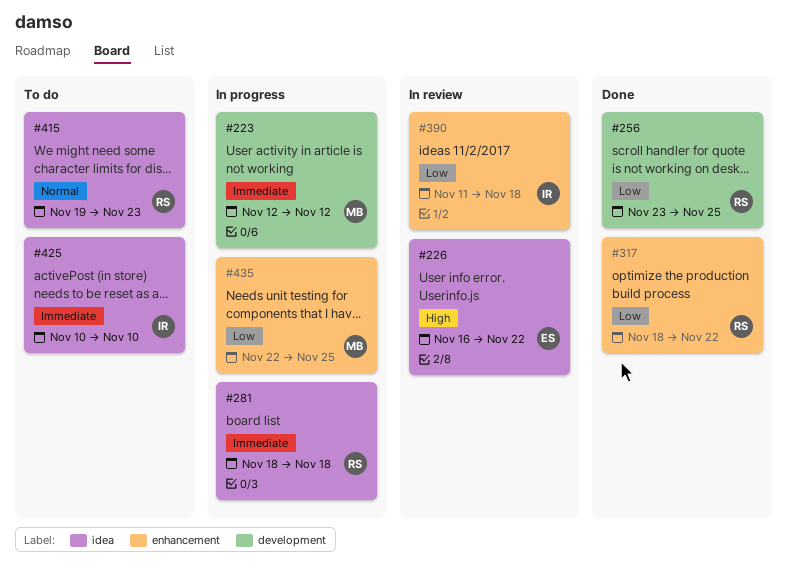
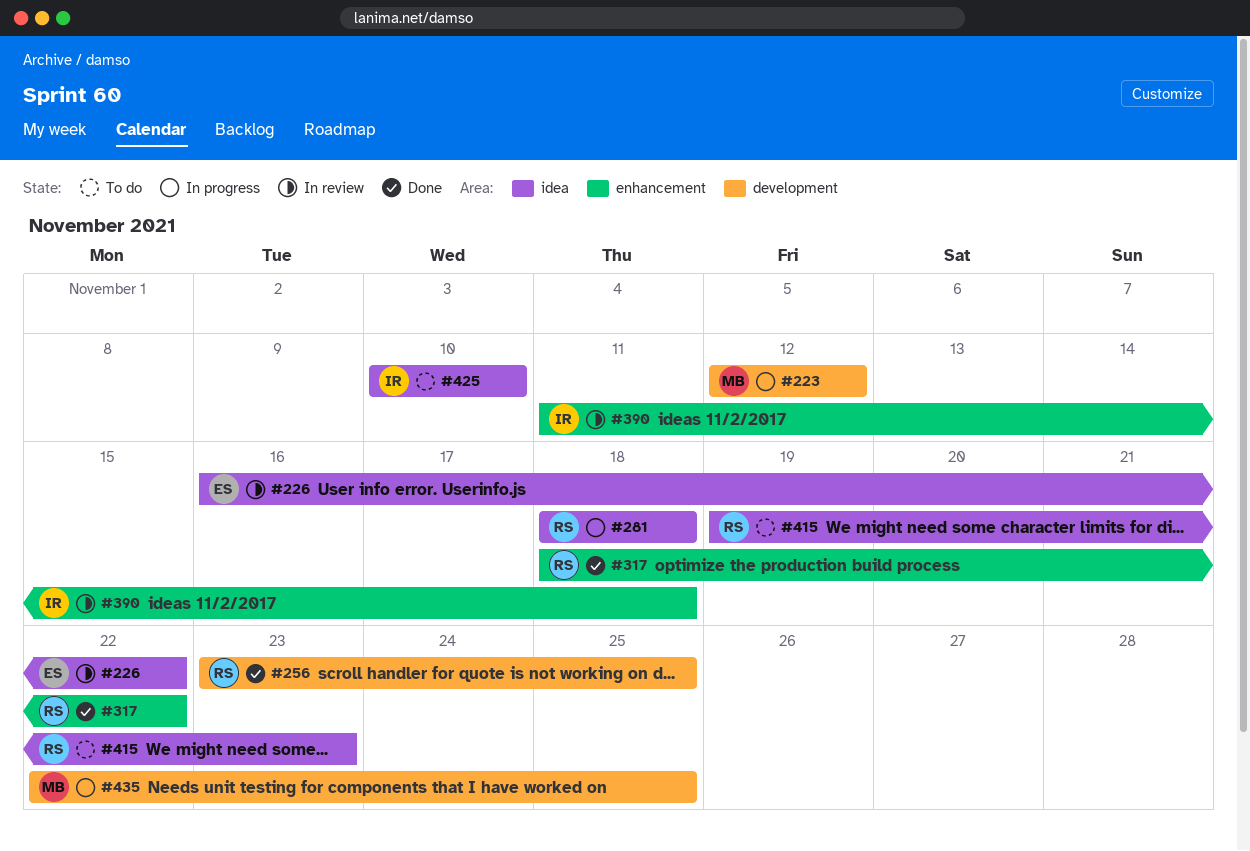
#435, label: enhancement -> development

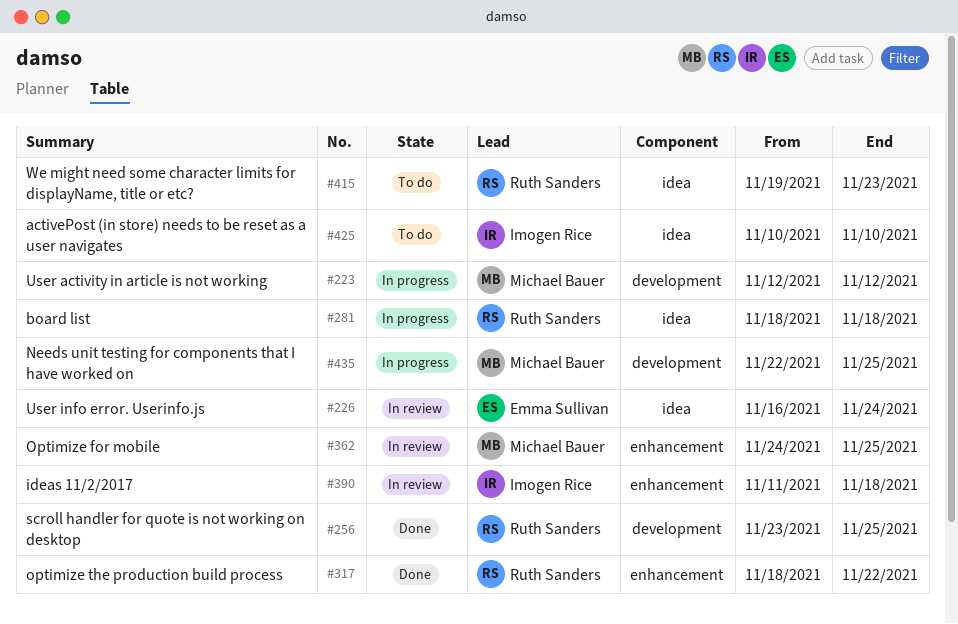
#226, due: Nov 22 -> Nov 24
#362: none -> present

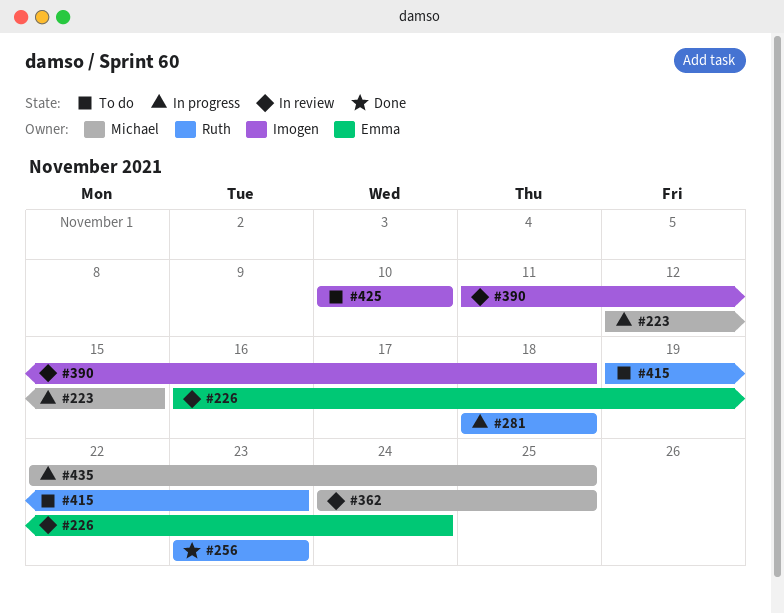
#223, due: Nov 12 -> Nov 15
#256, due: Nov 25 -> Nov 23
#317: present -> none

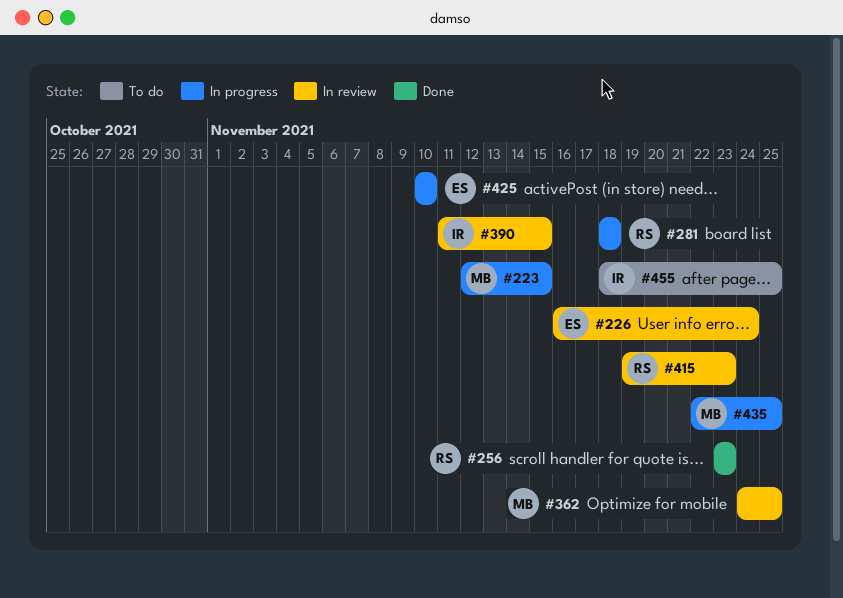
#390, due: Nov 18 -> Nov 15
#415, status: To do -> In review
#425, status: To do -> In progress
#425, owner: Imogen -> Emma
#455: none -> present

